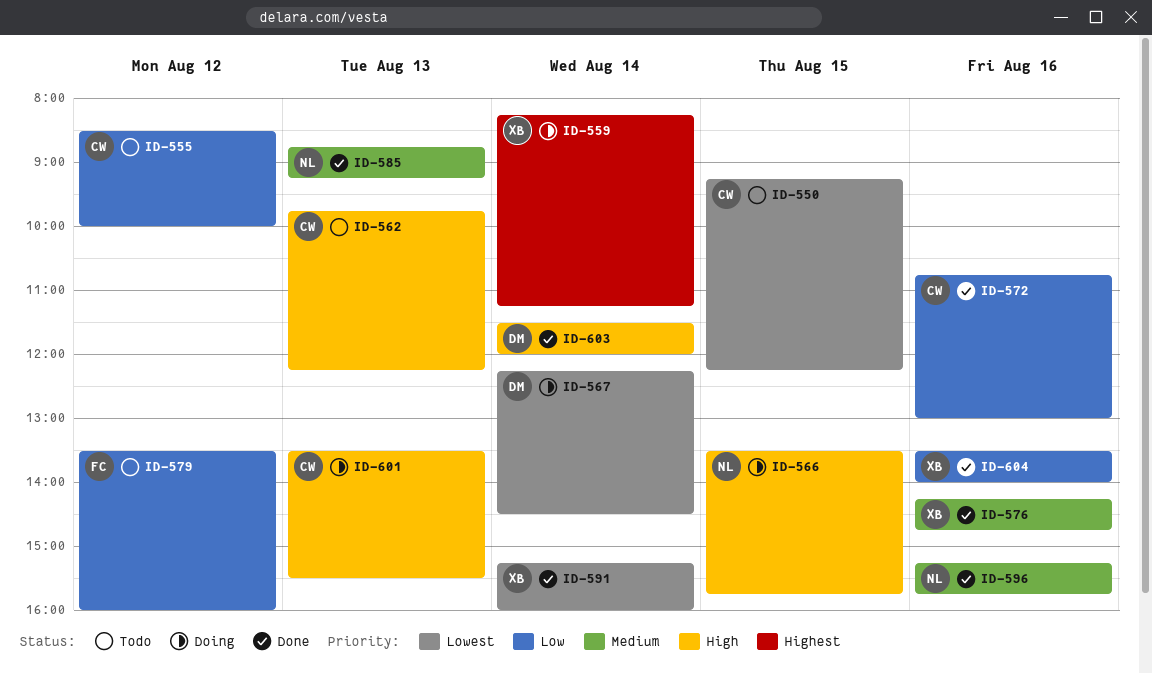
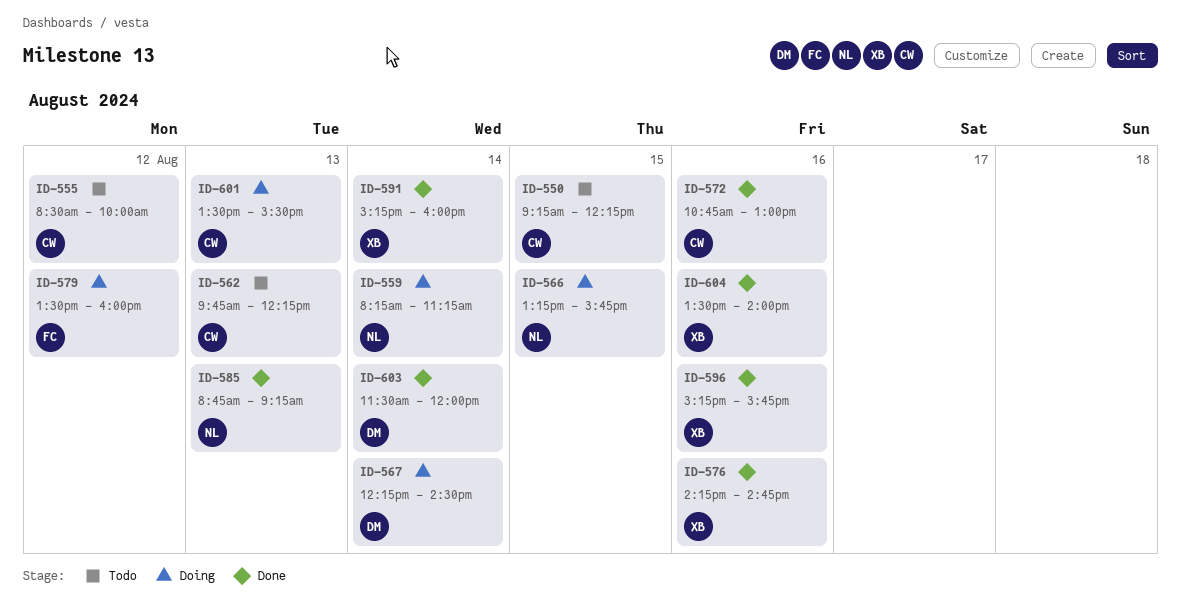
ID-559, owner: XB -> NL
ID-566, begins: 13:30 -> 13:15
ID-579, status: Todo -> Doing
ID-596, owner: NL -> XB

